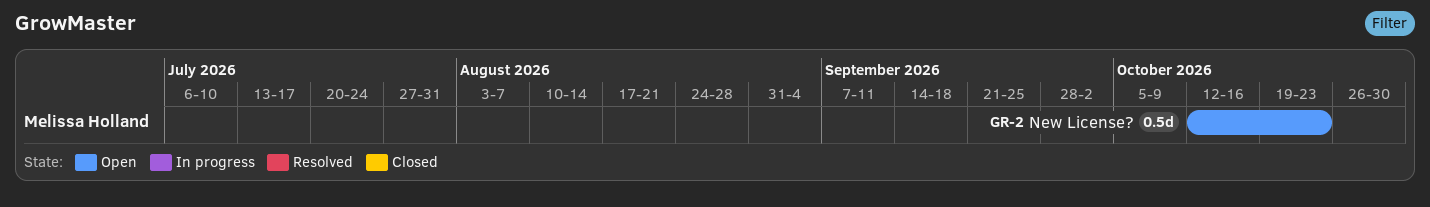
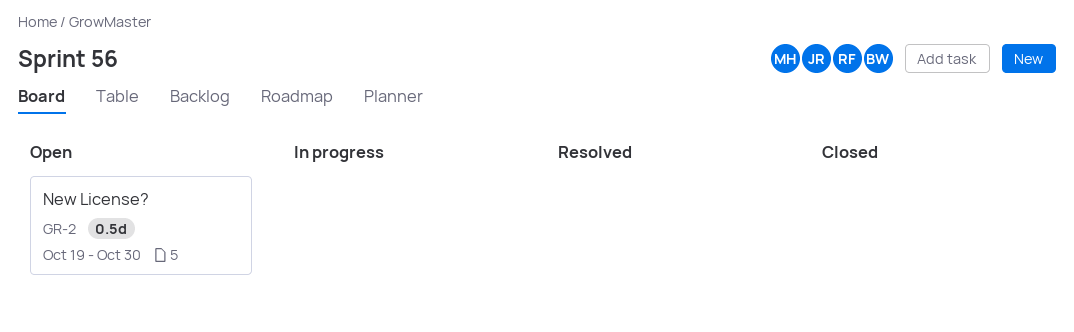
GR-2, start: Oct 12 -> Oct 19
GR-2, due: Oct 23 -> Oct 30

